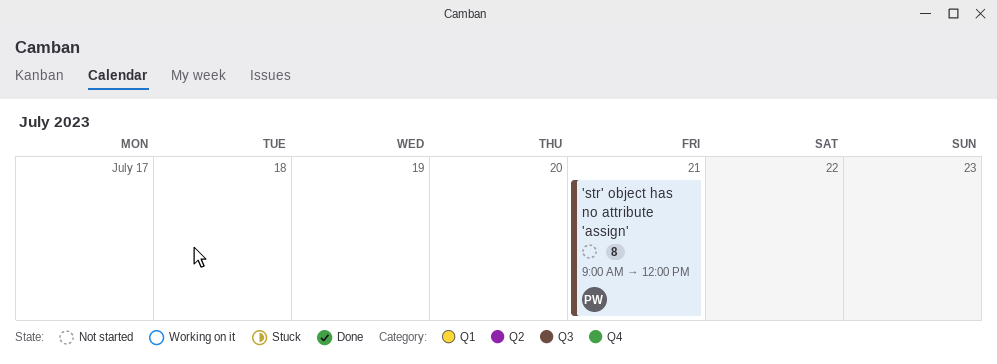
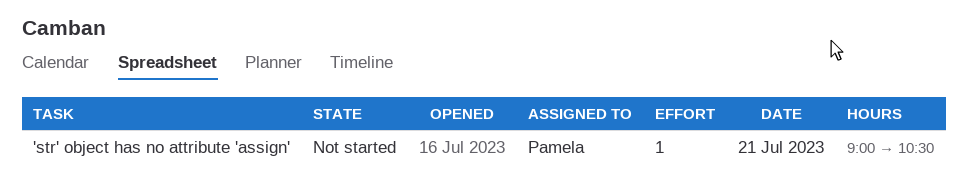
'str' object has no attribute 'assign', estimate: 8 -> 1
'str' object has no attribute 'assign', ends: 12:00 -> 10:30

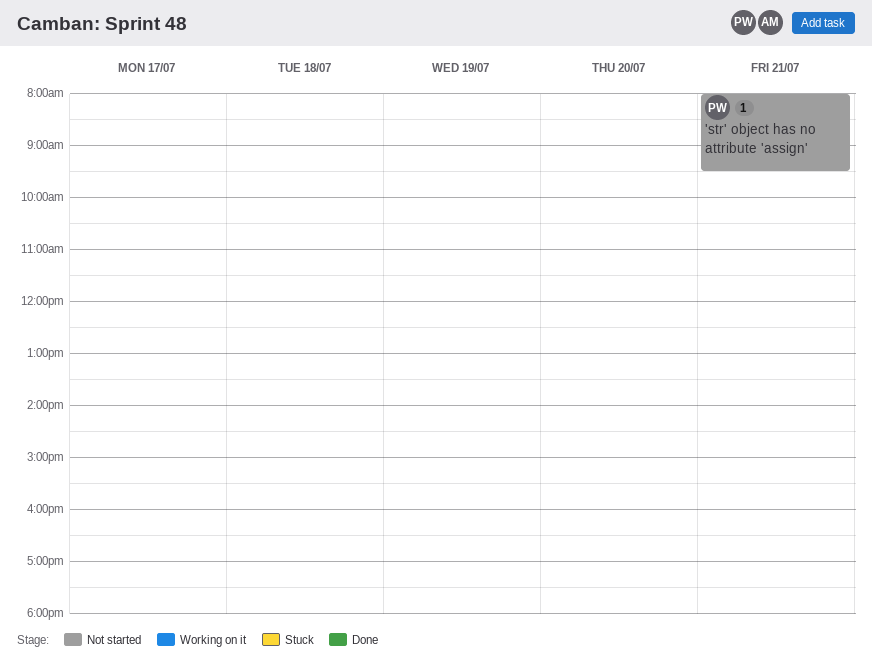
'str' object has no attribute 'assign', begins: 09:00 -> 08:00
'str' object has no attribute 'assign', ends: 10:30 -> 09:30

